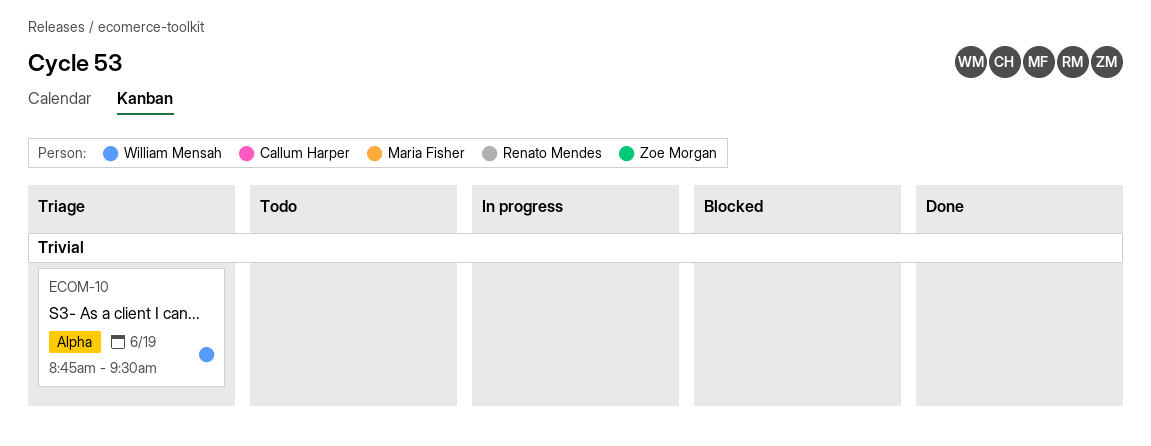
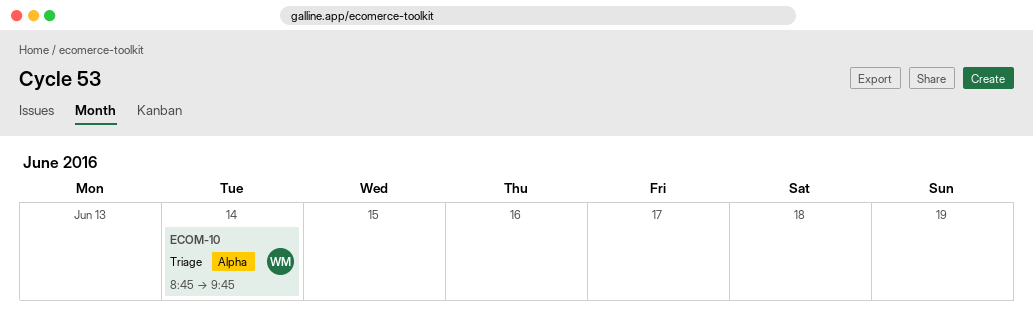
ECOM-10, day: Jun 19 -> Jun 14
ECOM-10, ends: 09:30 -> 09:45

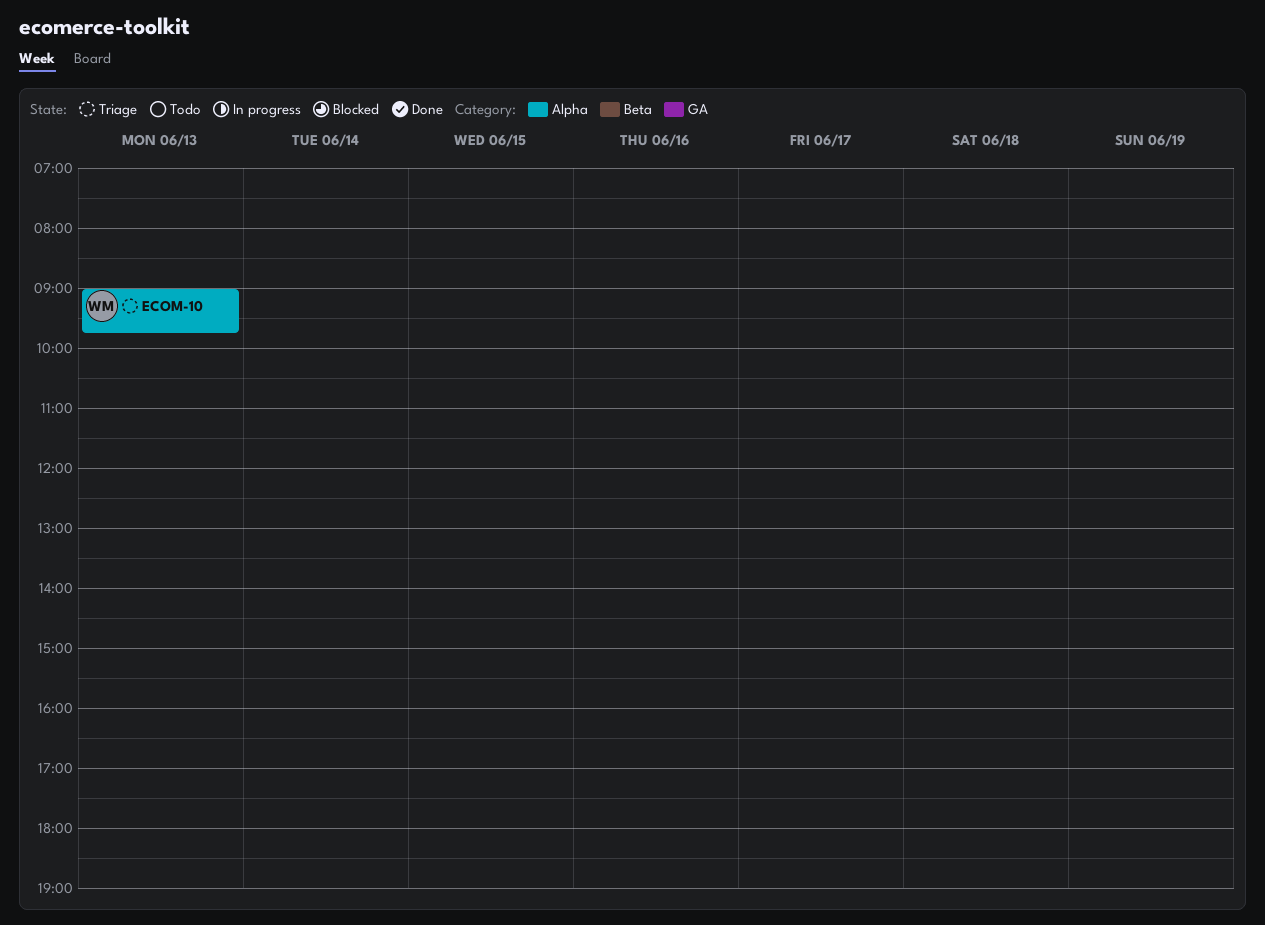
ECOM-10, day: Jun 14 -> Jun 13
ECOM-10, begins: 08:45 -> 09:00

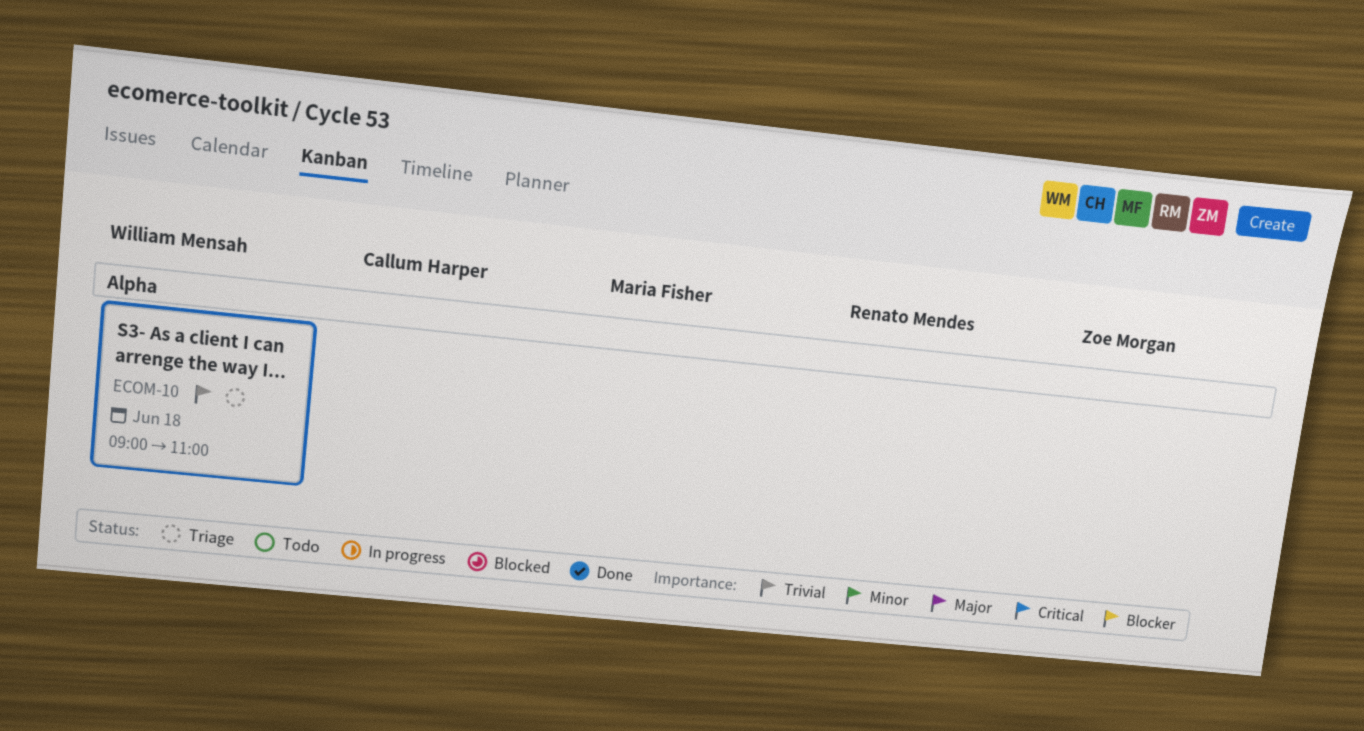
ECOM-10, day: Jun 13 -> Jun 18
ECOM-10, ends: 09:45 -> 11:00

